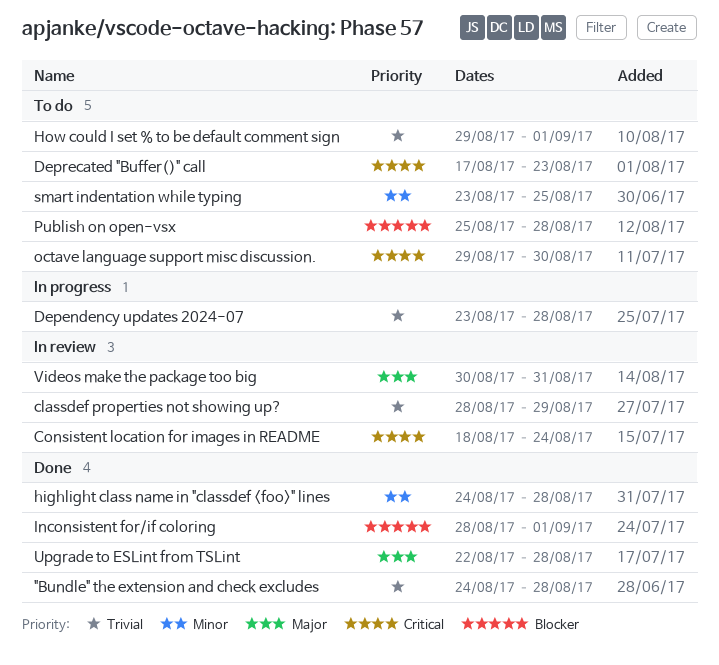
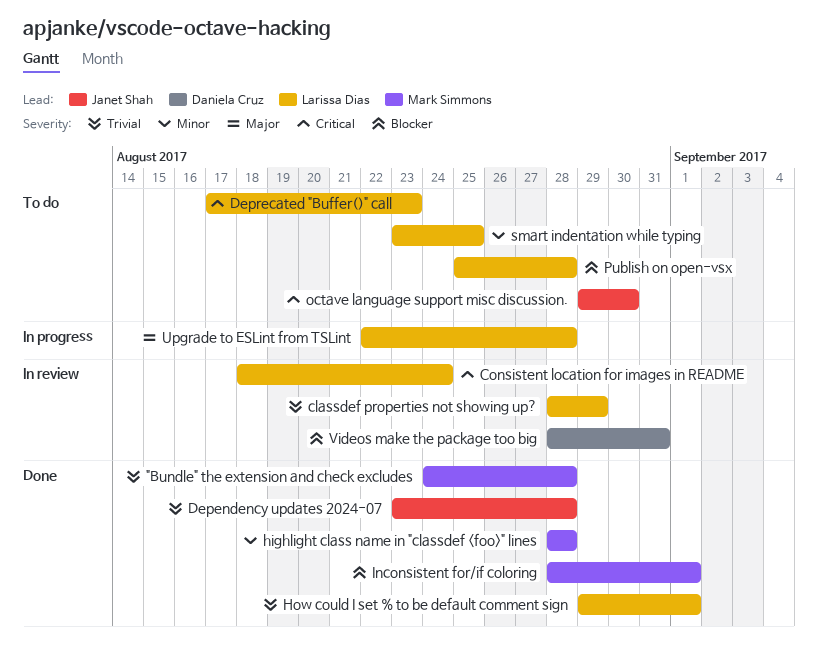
Dependency updates 2024-07, status: In progress -> Done
highlight class name in "classdef <foo>" lines, start: Aug 24 -> Aug 28
How could I set % to be default comment sign, status: To do -> Done
Upgrade to ESLint from TSLint, status: Done -> In progress
Videos make the package too big, priority: Major -> Blocker
Videos make the package too big, start: Aug 30 -> Aug 28

